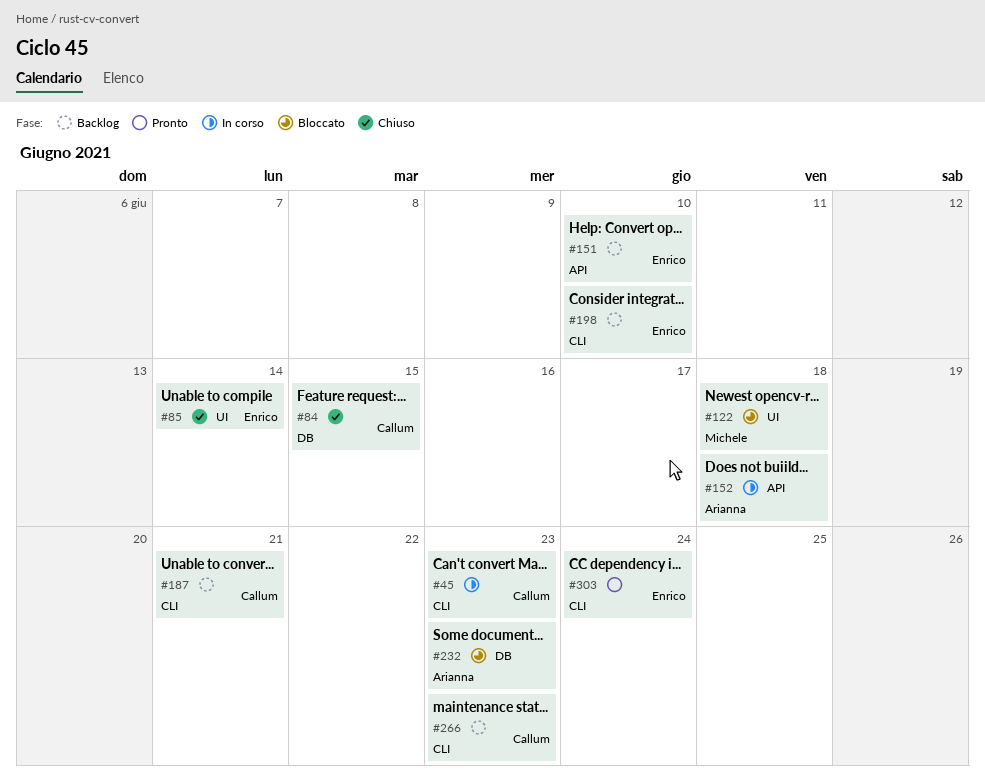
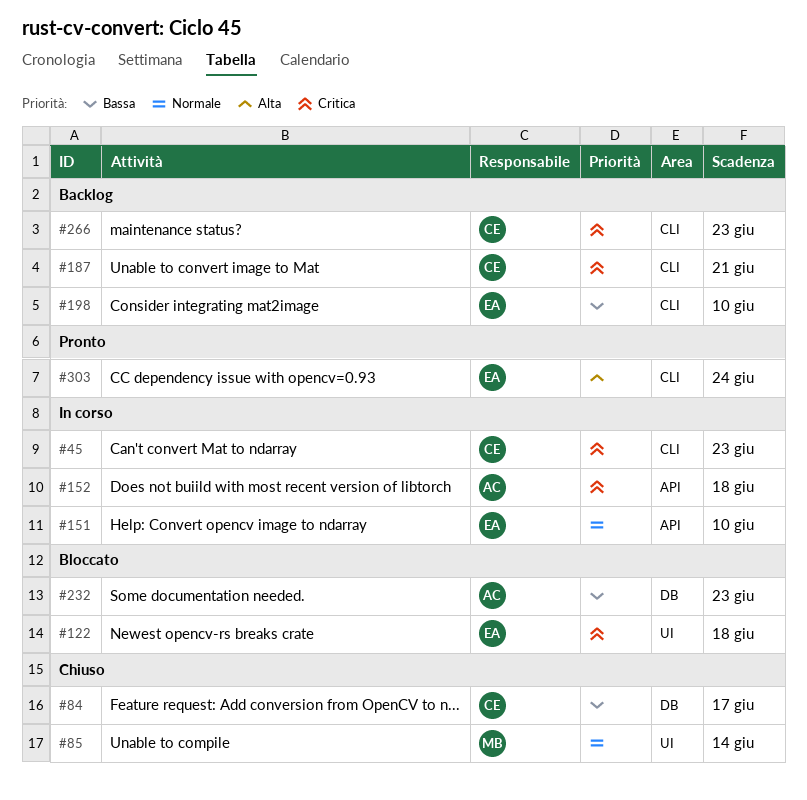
#84, due: Jun 15 -> Jun 17
#85, owner: Enrico -> Michele
#122, owner: Michele -> Enrico
#151, status: Backlog -> In corso

